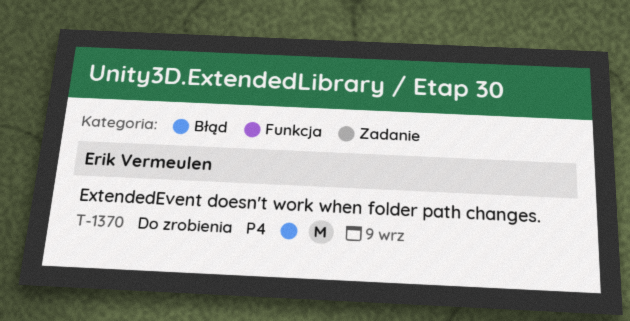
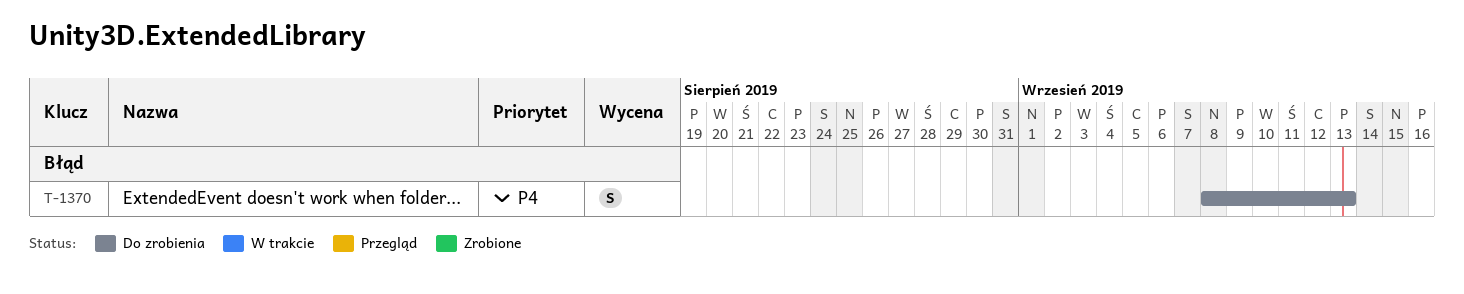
T-1370, estimate: M -> S
T-1370, due: Sep 9 -> Sep 13

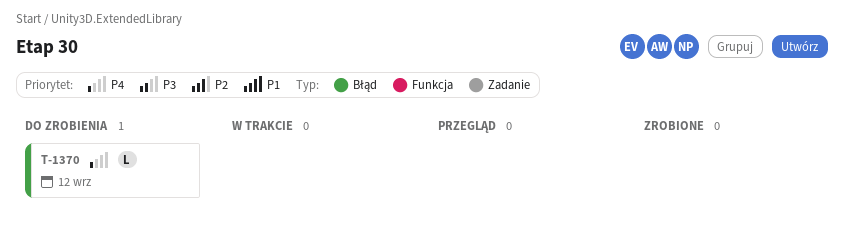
T-1370, estimate: S -> L
T-1370, due: Sep 13 -> Sep 12

